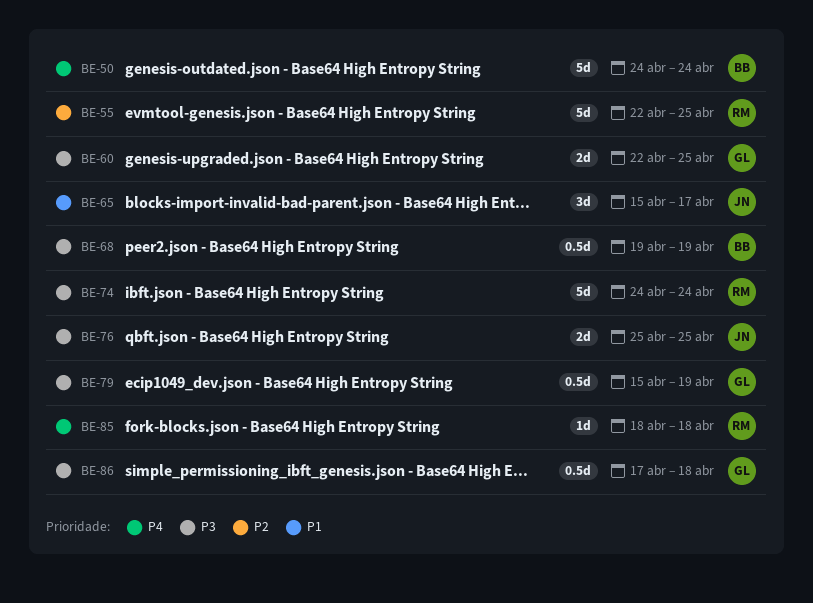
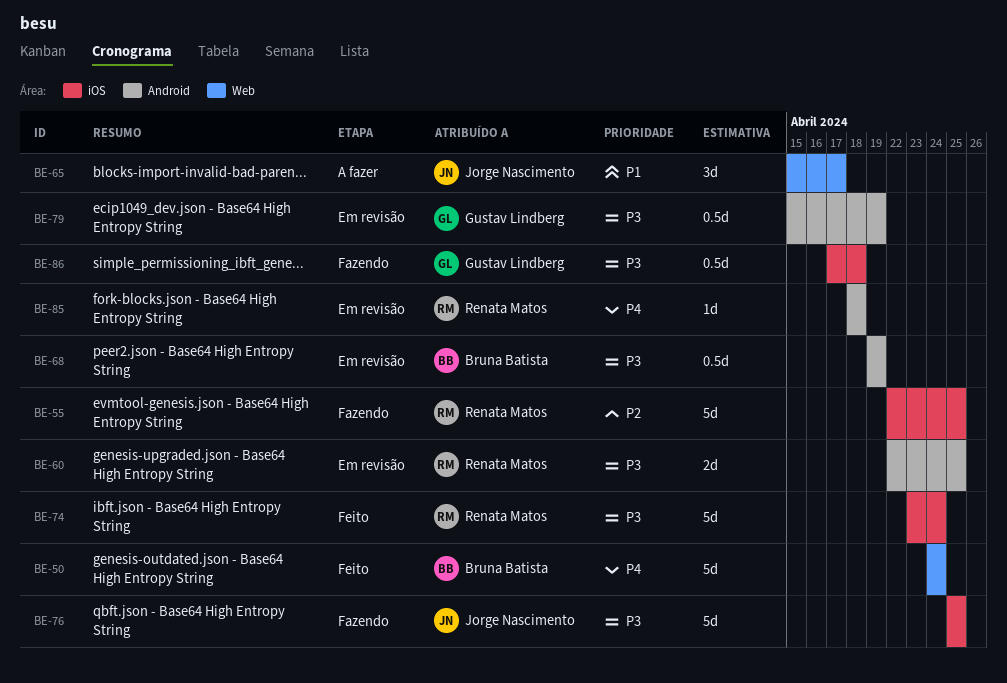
BE-60, owner: Gustav Lindberg -> Renata Matos
BE-74, start: Apr 24 -> Apr 23
BE-76, estimate: 2d -> 5d

